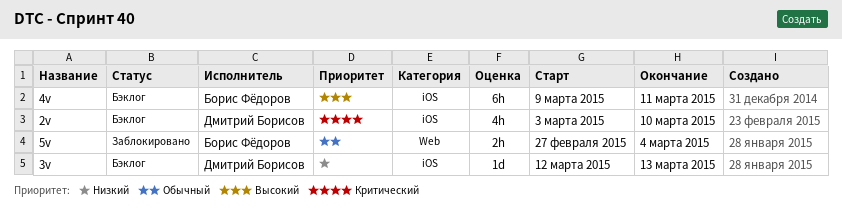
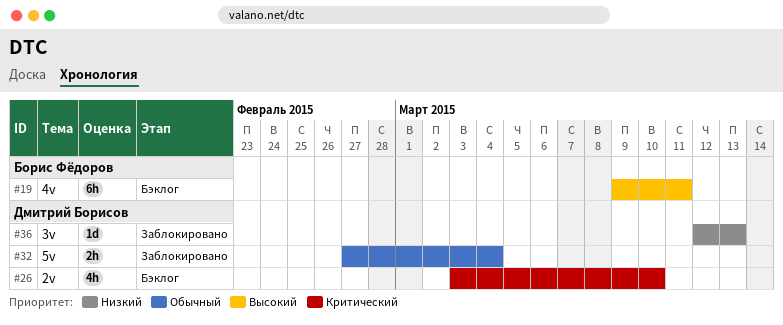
3v, status: Бэклог -> Заблокировано
5v, owner: Борис Фёдоров -> Дмитрий Борисов

